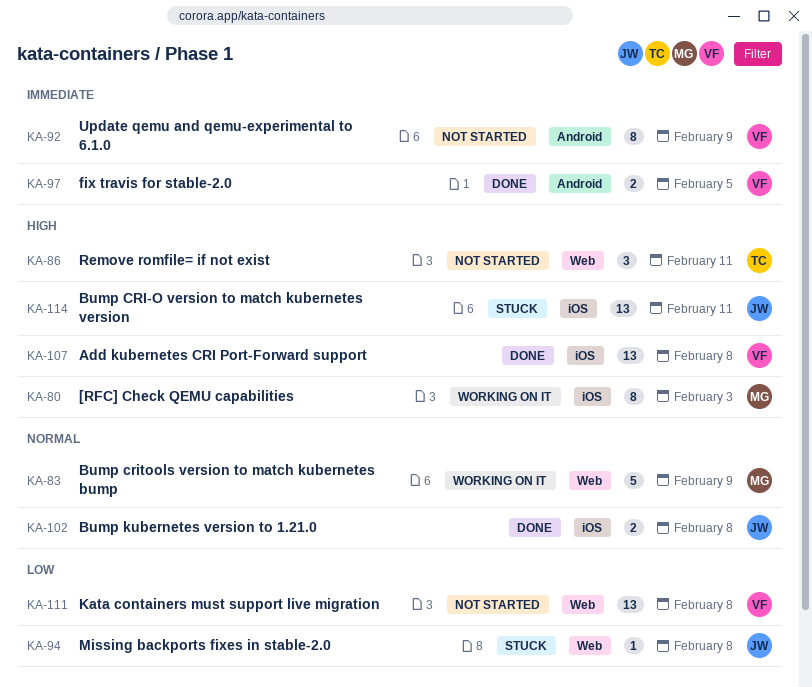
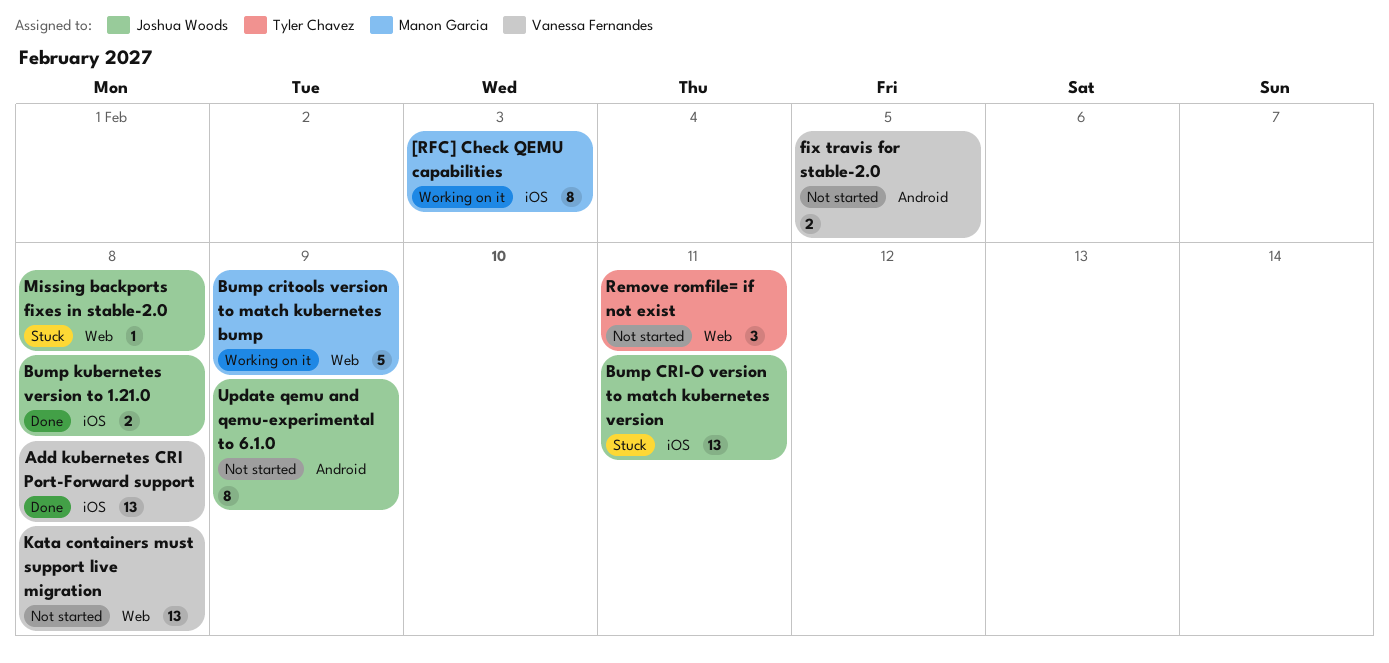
fix travis for stable-2.0, status: Done -> Not started
Update qemu and qemu-experimental to 6.1.0, owner: Vanessa Fernandes -> Joshua Woods

